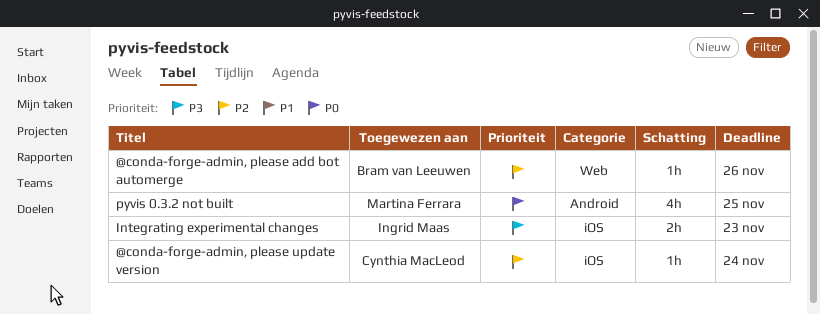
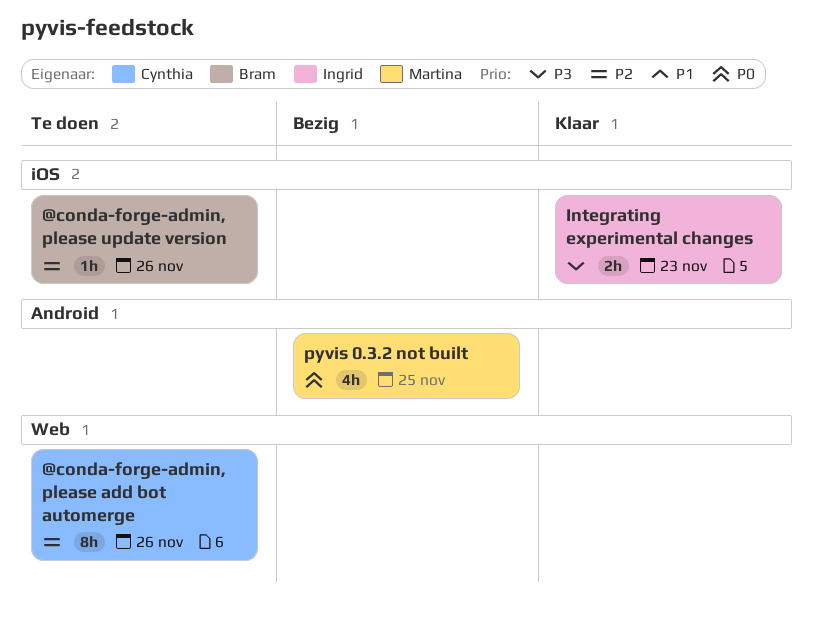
@conda-forge-admin, please add bot automerge, owner: Bram van Leeuwen -> Cynthia MacLeod
@conda-forge-admin, please add bot automerge, estimate: 1h -> 8h
@conda-forge-admin, please update version, owner: Cynthia MacLeod -> Bram van Leeuwen
@conda-forge-admin, please update version, due: Nov 24 -> Nov 26

